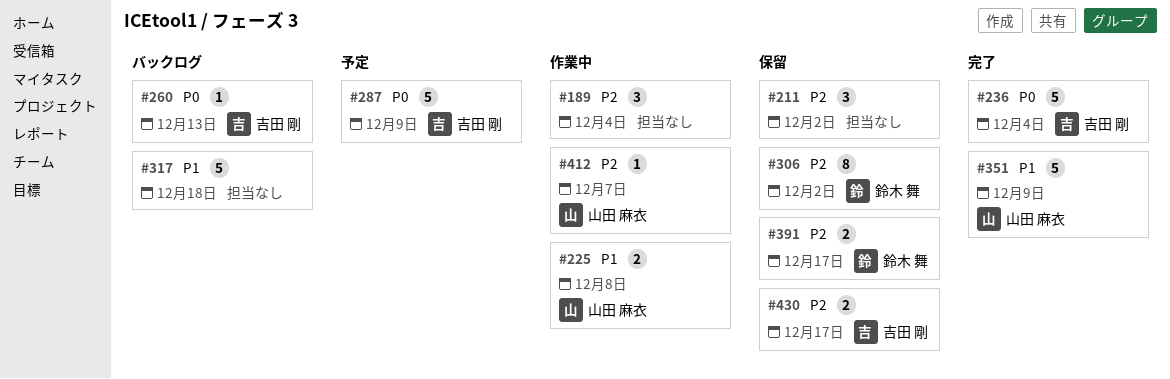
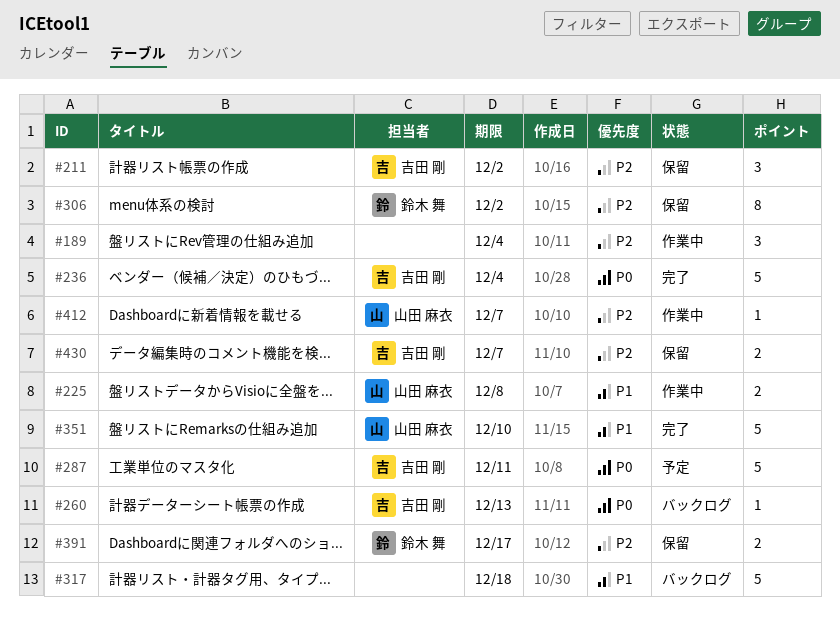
#211, owner: none -> 吉田 剛
#287, due: Dec 9 -> Dec 11
#351, due: Dec 9 -> Dec 10
#430, due: Dec 17 -> Dec 7

